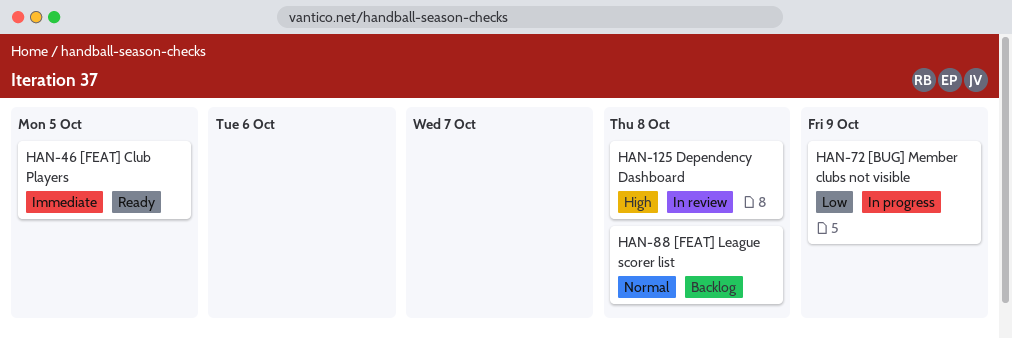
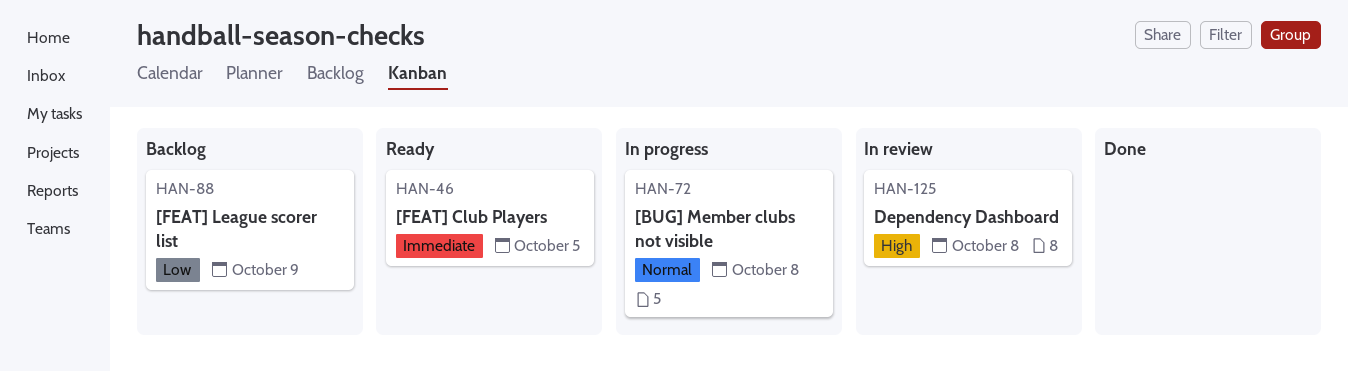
HAN-72, priority: Low -> Normal
HAN-72, due: Oct 9 -> Oct 8
HAN-88, priority: Normal -> Low
HAN-88, due: Oct 8 -> Oct 9

